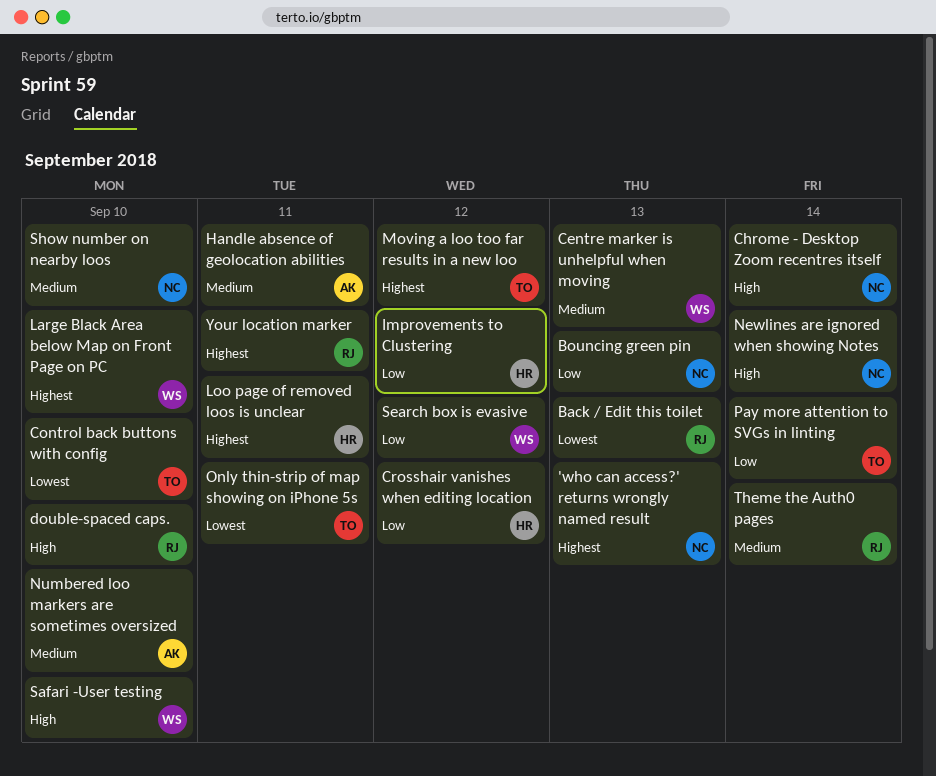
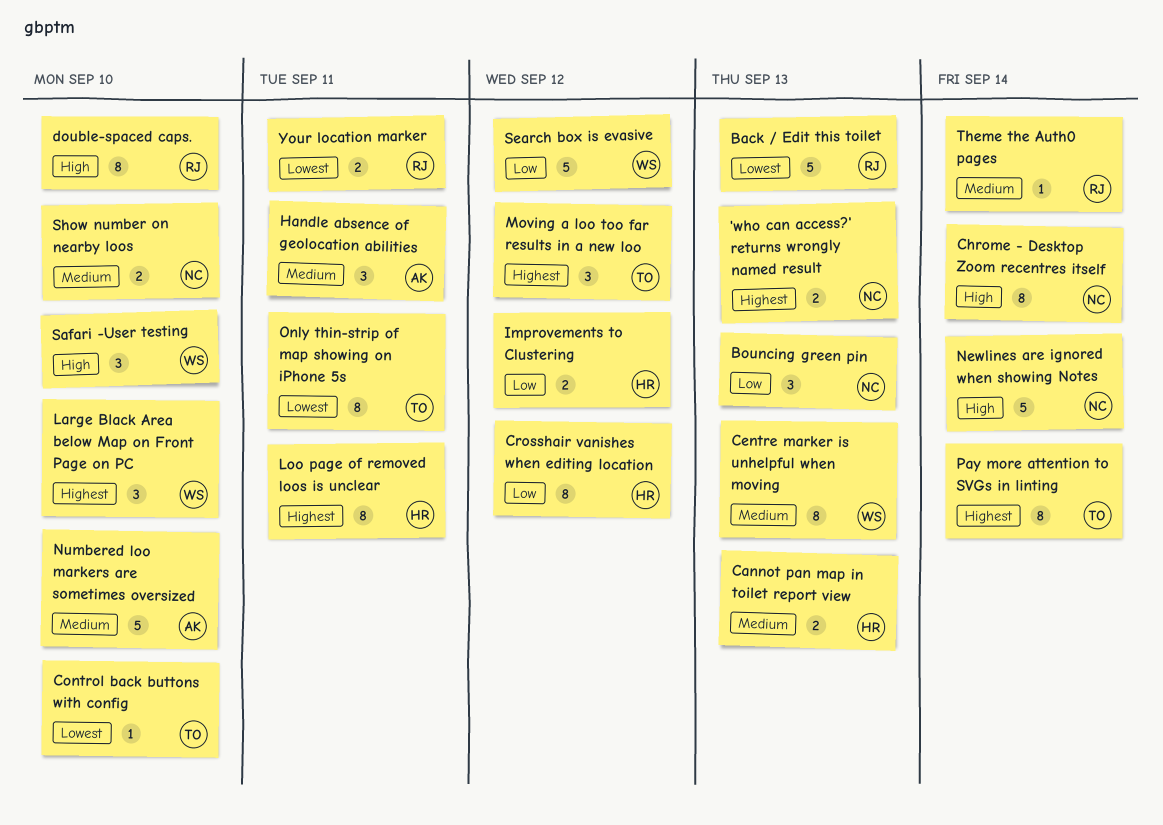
Cannot pan map in toilet report view: none -> present
Pay more attention to SVGs in linting, priority: Low -> Highest
Your location marker, priority: Highest -> Lowest

